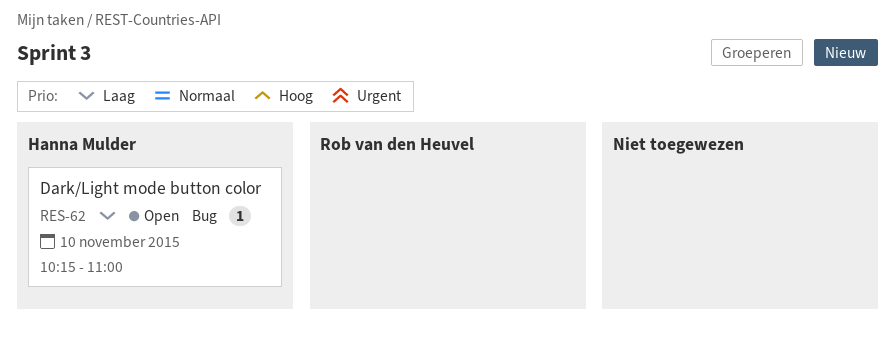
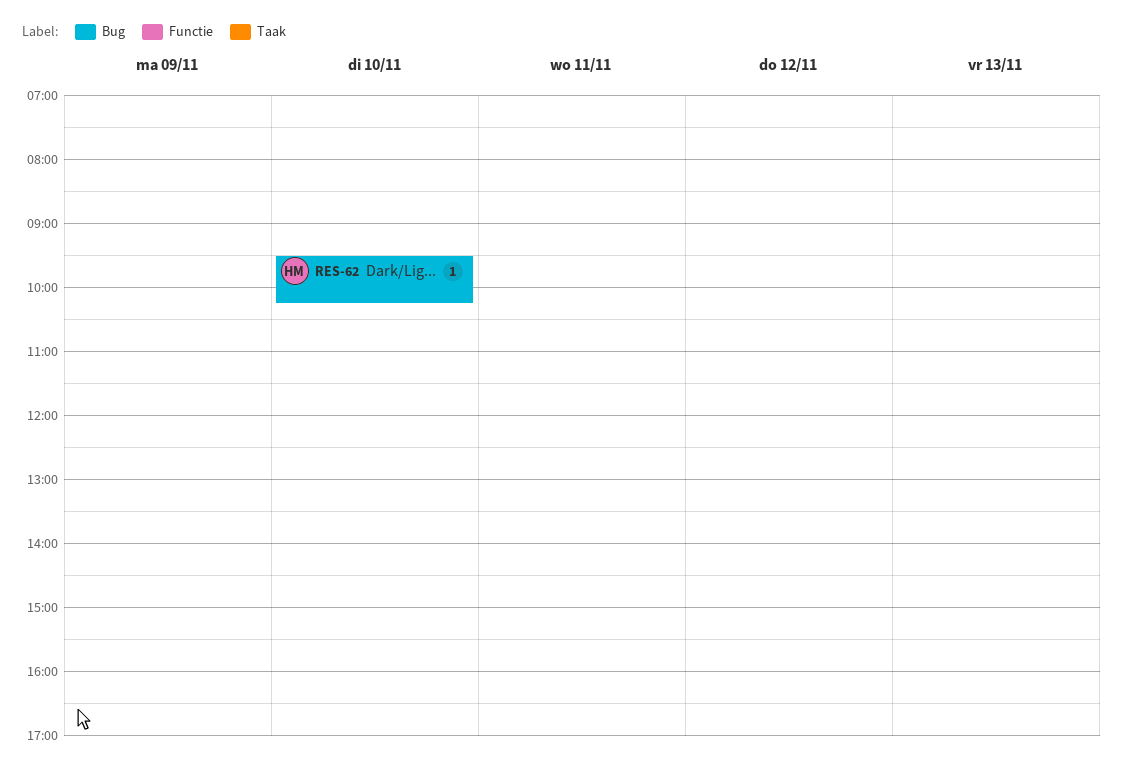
RES-62, begins: 10:15 -> 09:30
RES-62, ends: 11:00 -> 10:15

